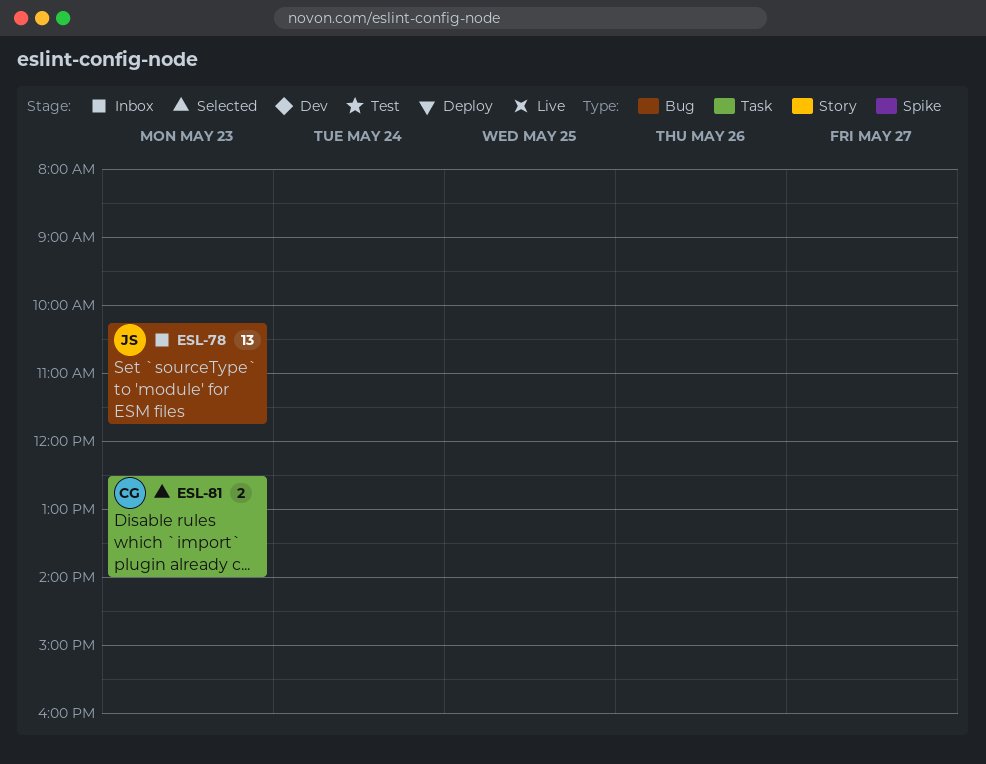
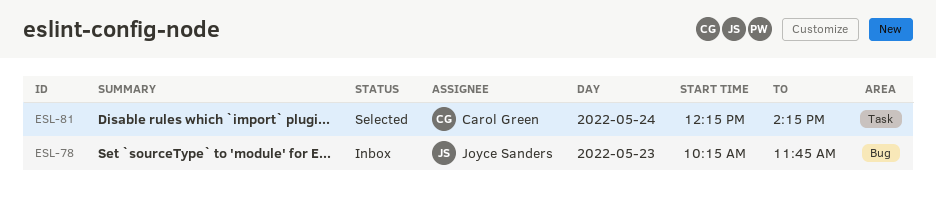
ESL-81, day: May 23 -> May 24
ESL-81, begins: 12:30 -> 12:15
ESL-81, ends: 14:00 -> 14:15

